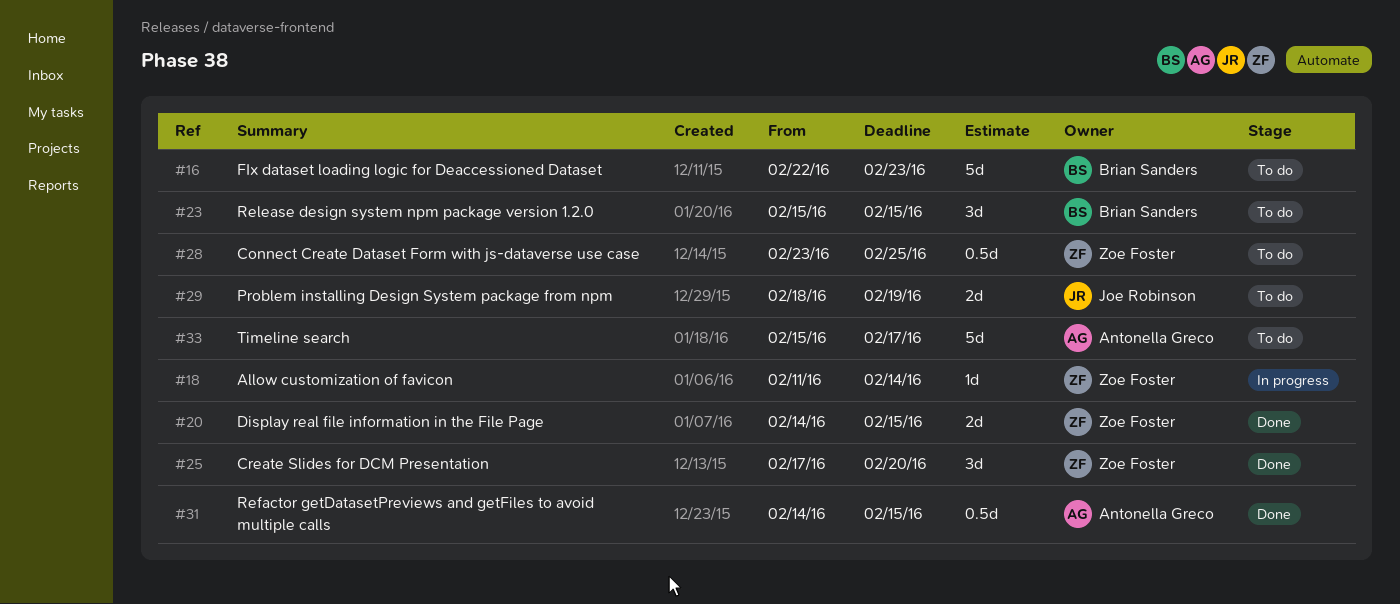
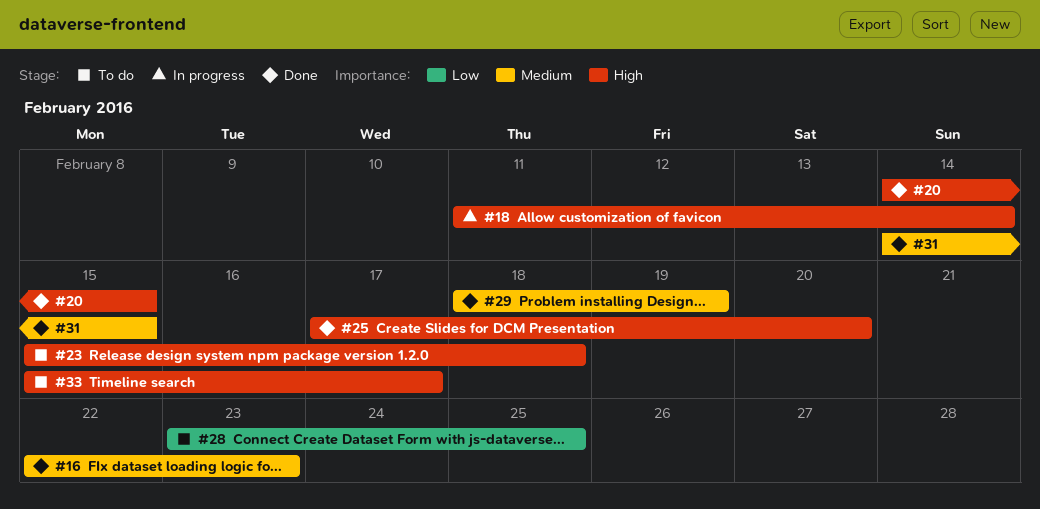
#16, status: To do -> Done
#23, due: Feb 15 -> Feb 18
#29, status: To do -> Done

